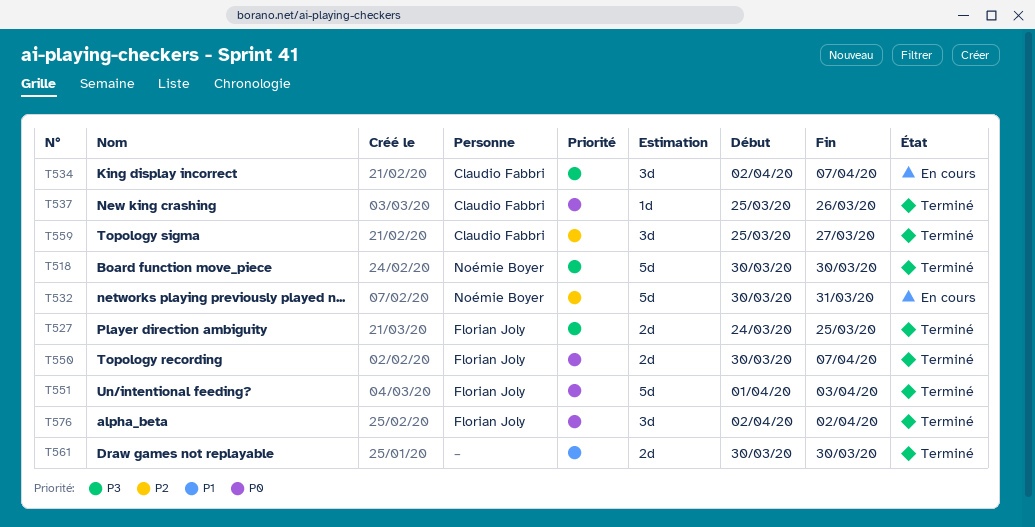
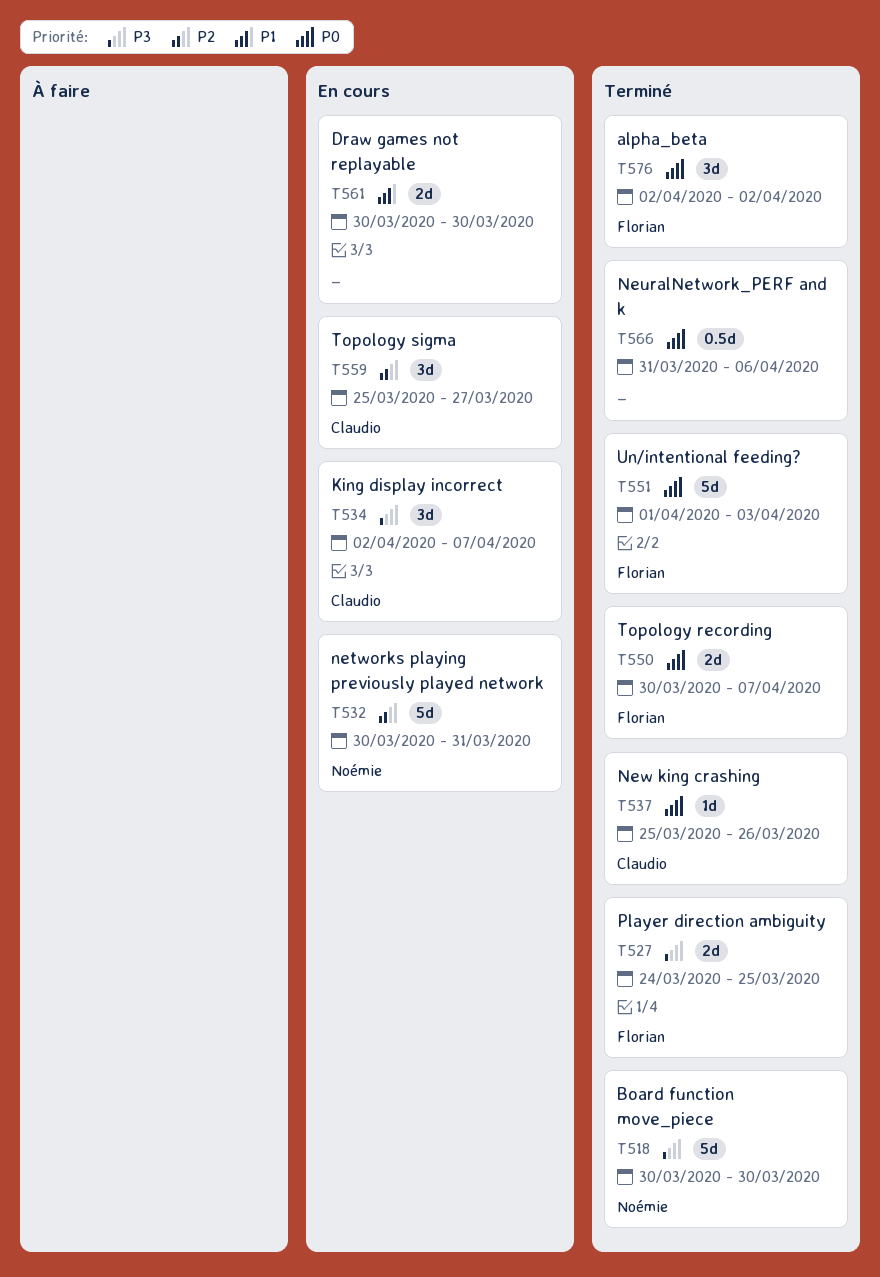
T559, status: Terminé -> En cours
T561, status: Terminé -> En cours
T566: none -> present

